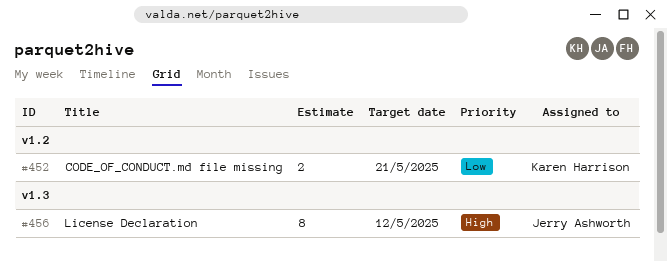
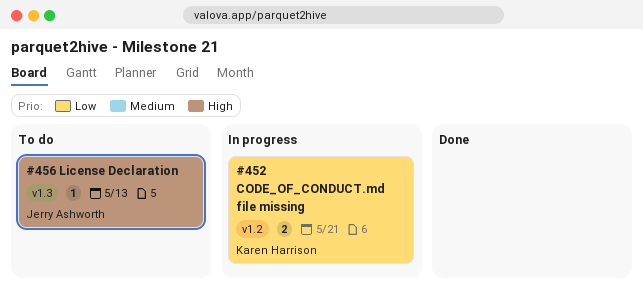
#456, estimate: 8 -> 1
#456, due: May 12 -> May 13

